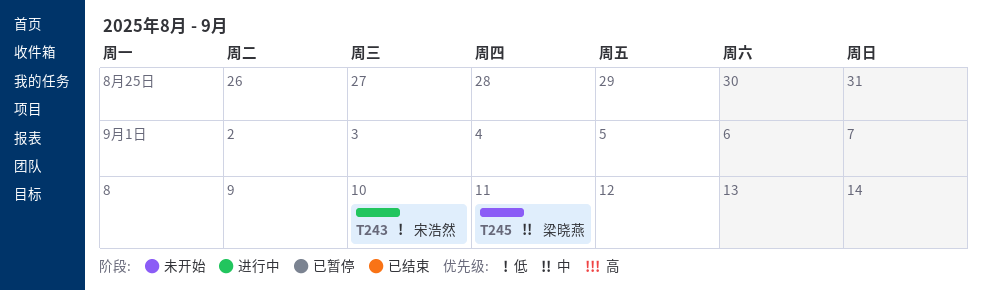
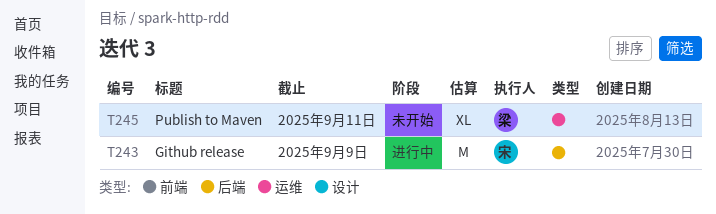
T243, due: Sep 10 -> Sep 9

